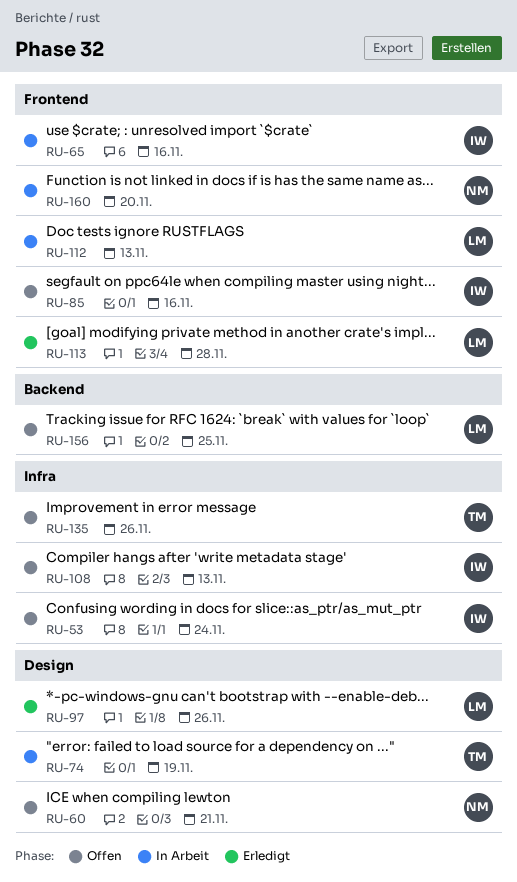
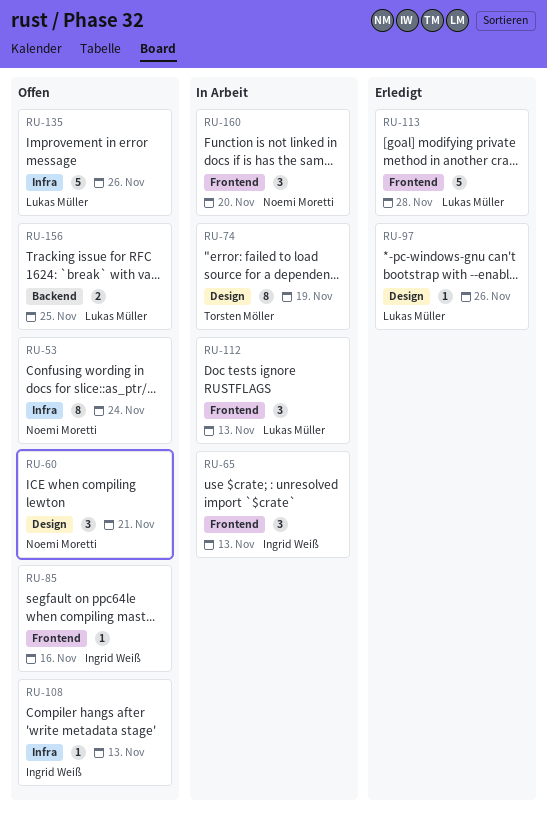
RU-53, owner: Ingrid Weiß -> Noemi Moretti
RU-65, due: Nov 16 -> Nov 13
RU-135, owner: Torsten Möller -> Lukas Müller

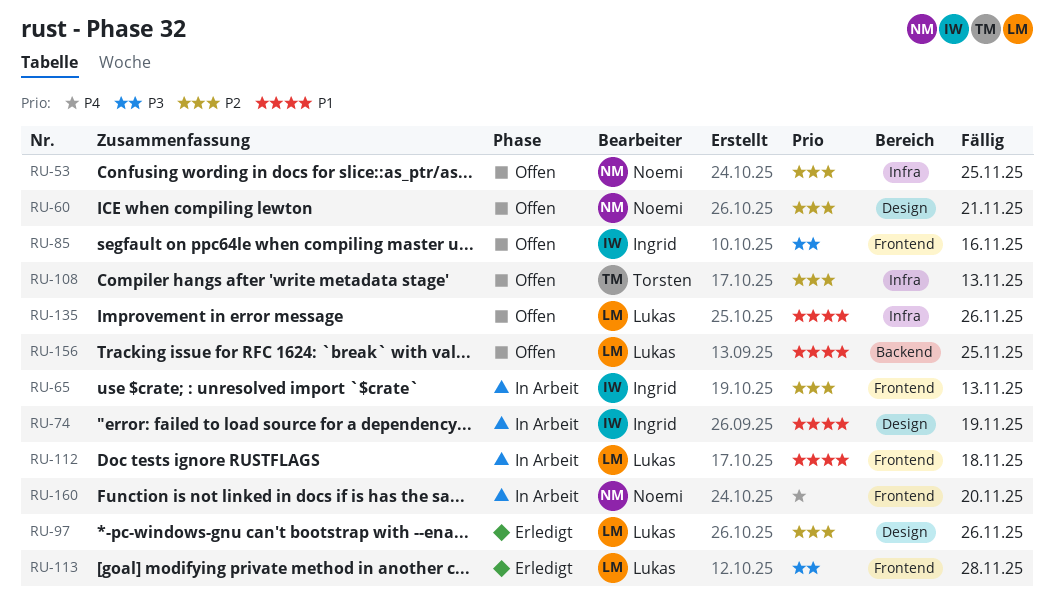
RU-53, due: Nov 24 -> Nov 25
RU-74, owner: Torsten Möller -> Ingrid Weiß
RU-108, owner: Ingrid Weiß -> Torsten Möller
RU-112, due: Nov 13 -> Nov 18

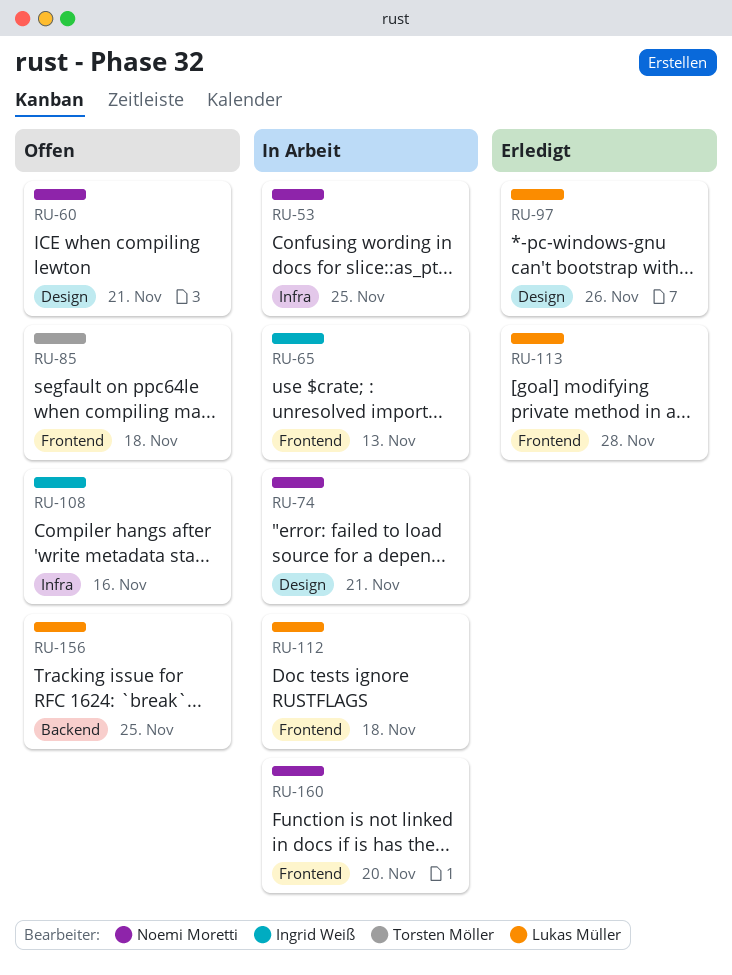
RU-53, status: Offen -> In Arbeit
RU-74, owner: Ingrid Weiß -> Noemi Moretti
RU-74, due: Nov 19 -> Nov 21
RU-85, owner: Ingrid Weiß -> Torsten Möller
RU-85, due: Nov 16 -> Nov 18
RU-108, owner: Torsten Möller -> Ingrid Weiß
RU-108, due: Nov 13 -> Nov 16
RU-135: present -> none

